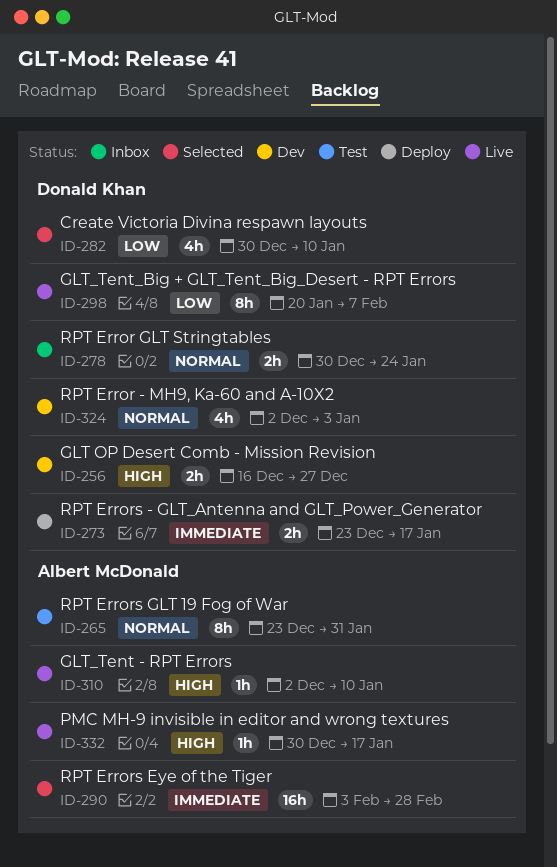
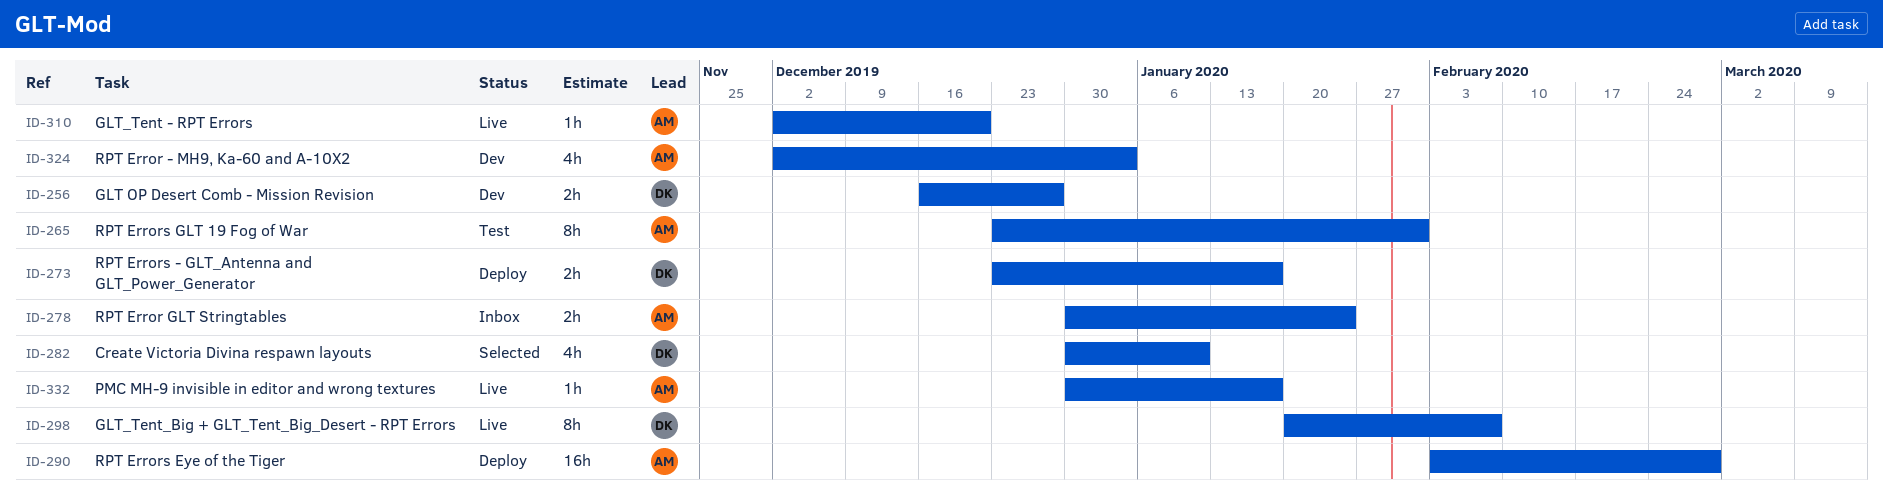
ID-278, owner: Donald Khan -> Albert McDonald
ID-290, status: Selected -> Deploy
ID-310, due: Jan 10 -> Dec 20
ID-324, owner: Donald Khan -> Albert McDonald

